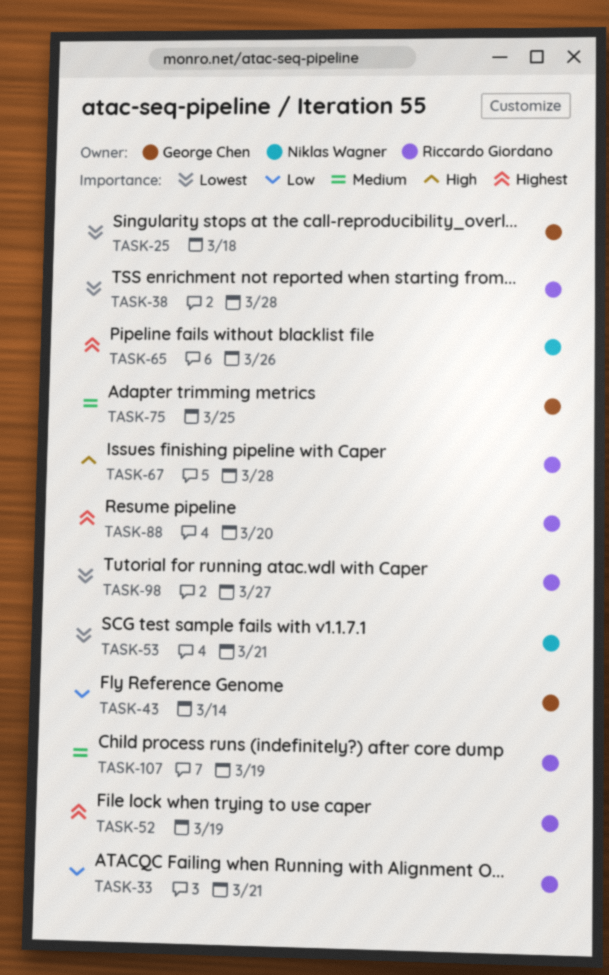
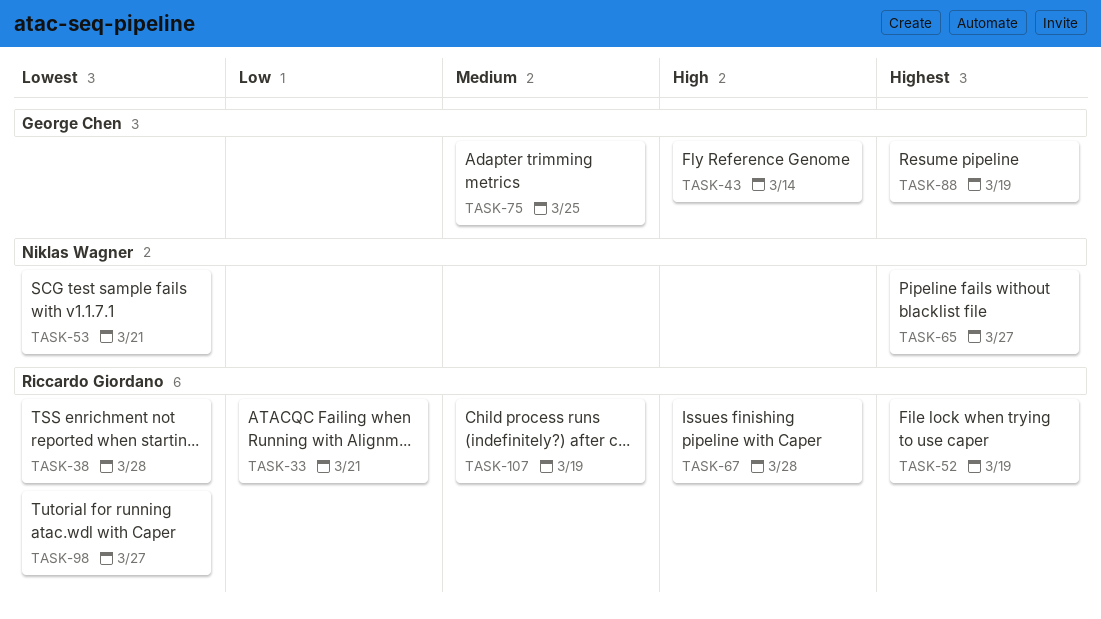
TASK-25: present -> none
TASK-43, priority: Low -> High
TASK-65, due: Mar 26 -> Mar 27
TASK-88, owner: Riccardo Giordano -> George Chen
TASK-88, due: Mar 20 -> Mar 19

